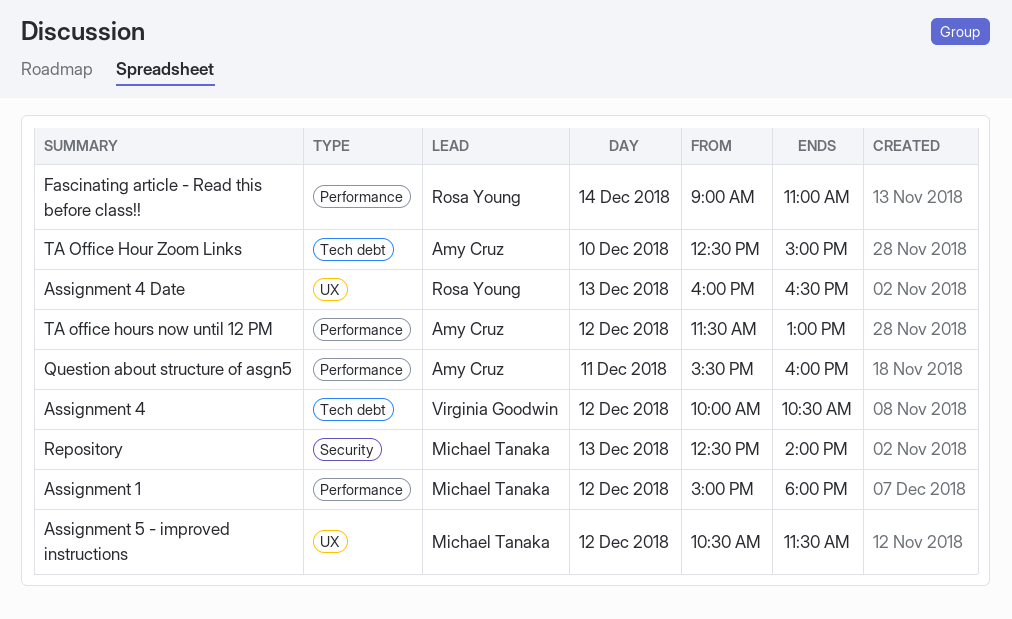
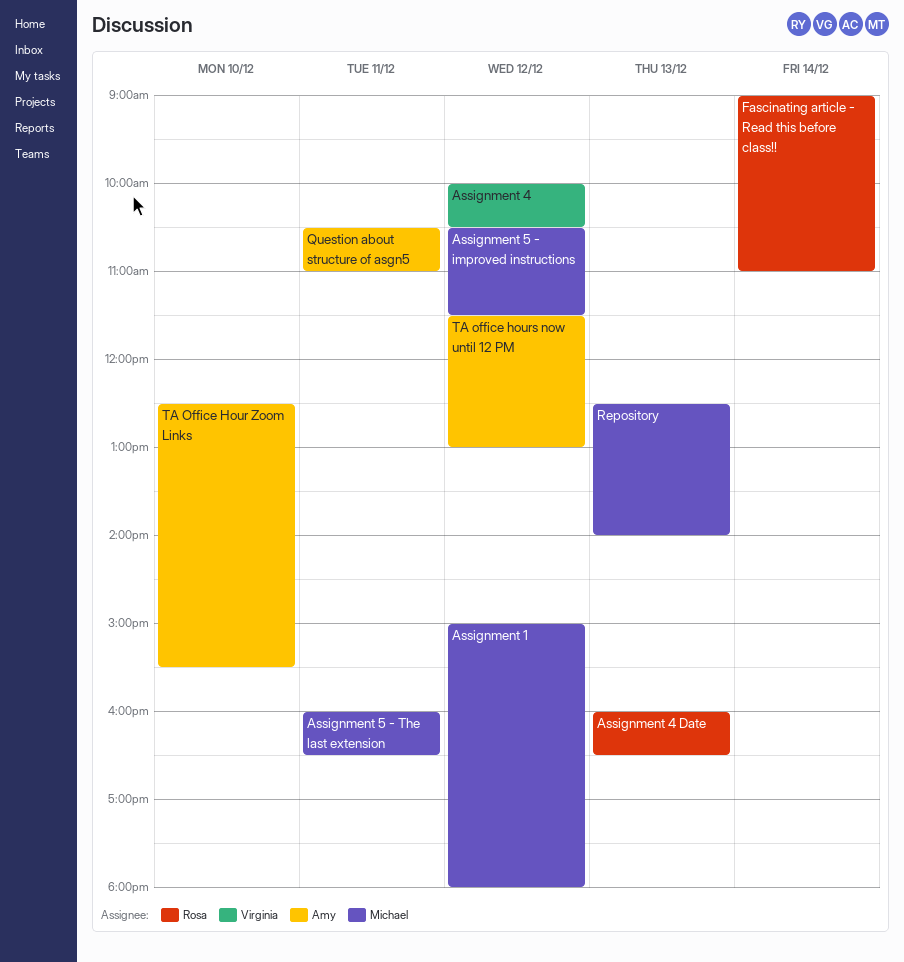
Assignment 5 - The last extension: none -> present
Question about structure of asgn5, begins: 15:30 -> 10:30
Question about structure of asgn5, ends: 16:00 -> 11:00
TA Office Hour Zoom Links, ends: 15:00 -> 15:30

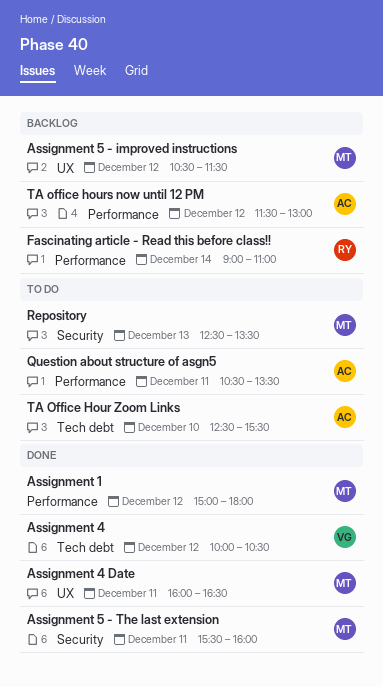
Assignment 4 Date, owner: Rosa -> Michael
Assignment 4 Date, day: Dec 13 -> Dec 11
Assignment 5 - The last extension, begins: 16:00 -> 15:30
Assignment 5 - The last extension, ends: 16:30 -> 16:00
Question about structure of asgn5, ends: 11:00 -> 13:30
Repository, ends: 14:00 -> 13:30

